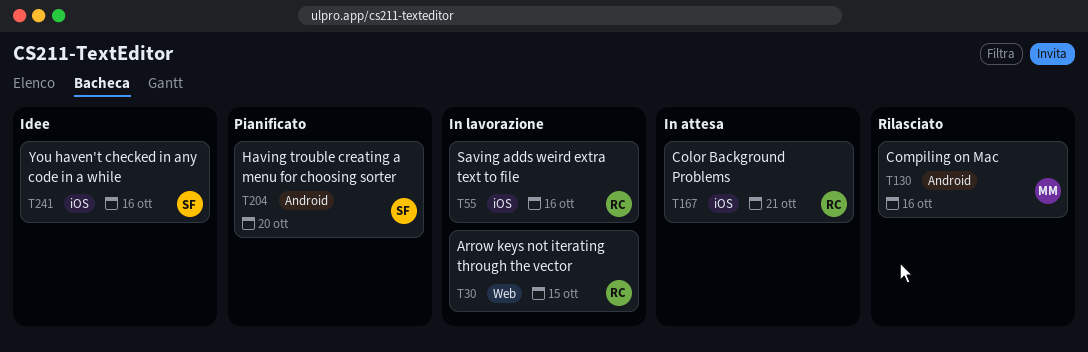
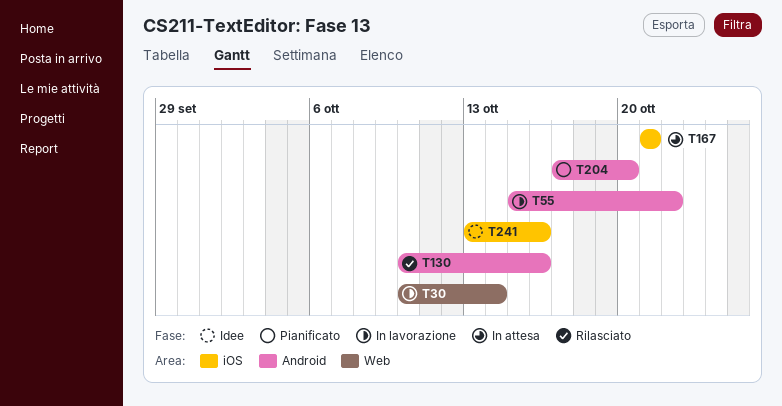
T30, due: Oct 15 -> Oct 14
T55, label: iOS -> Android
T55, due: Oct 16 -> Oct 22

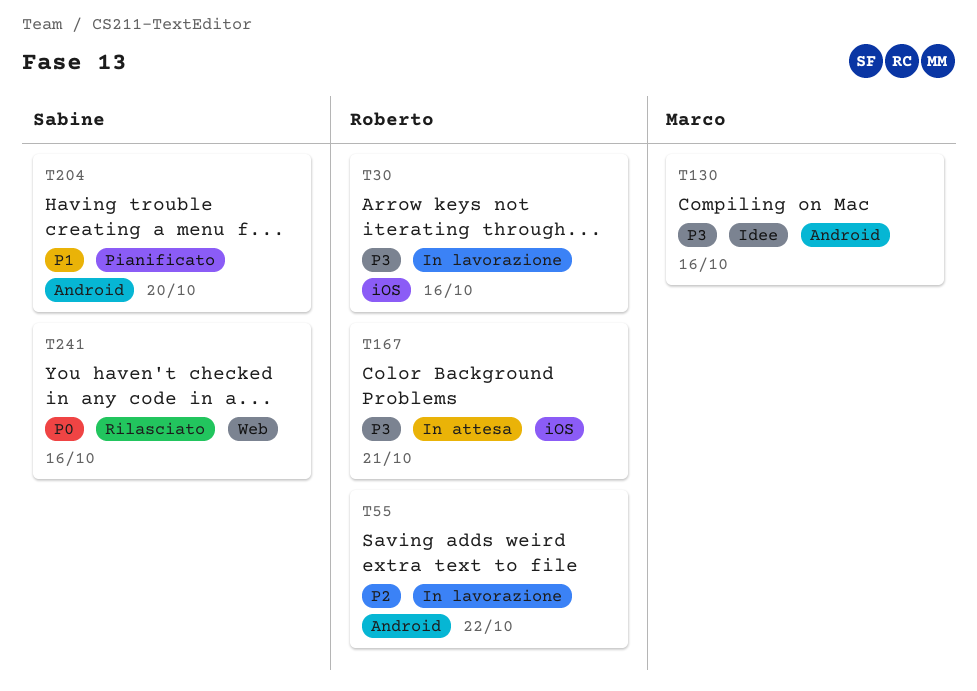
T30, label: Web -> iOS
T30, due: Oct 14 -> Oct 16
T130, status: Rilasciato -> Idee
T241, status: Idee -> Rilasciato
T241, label: iOS -> Web

